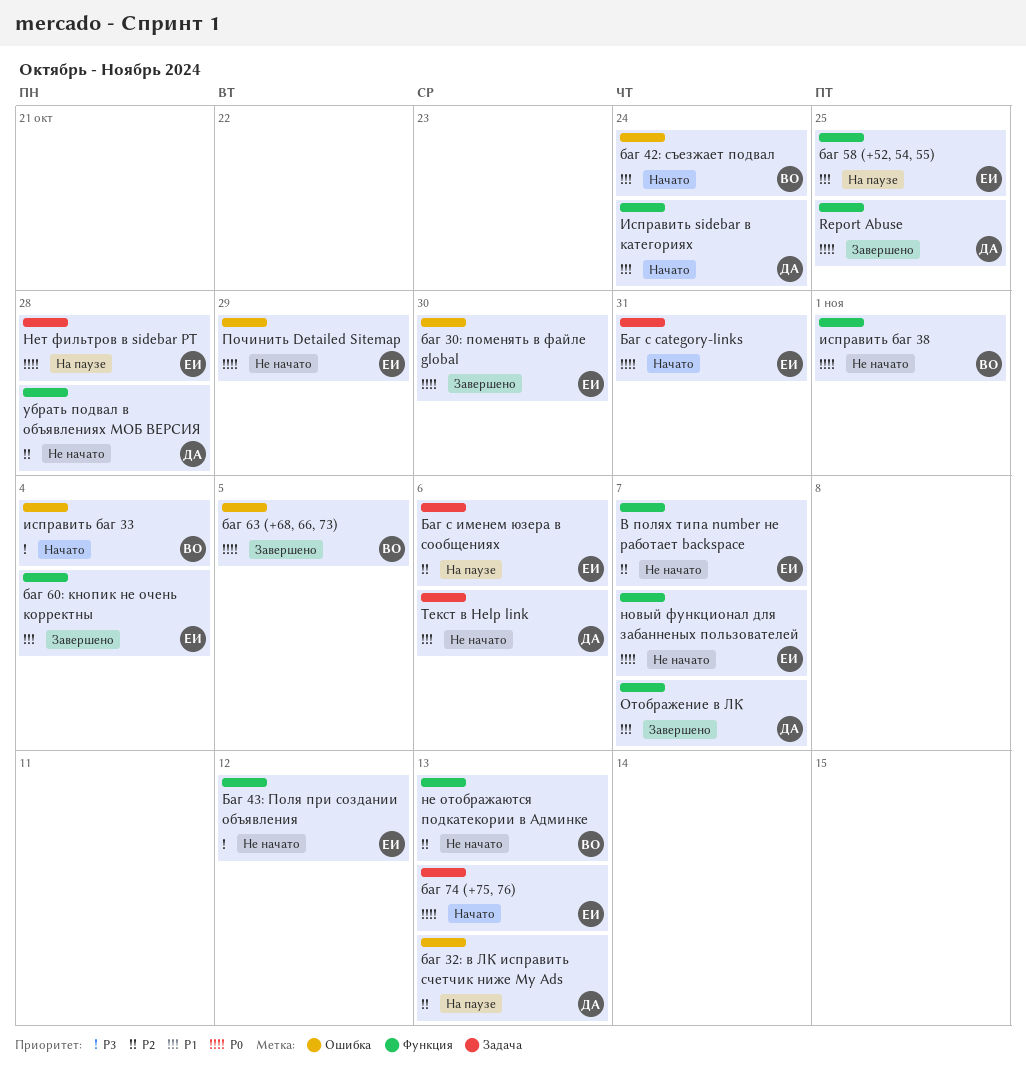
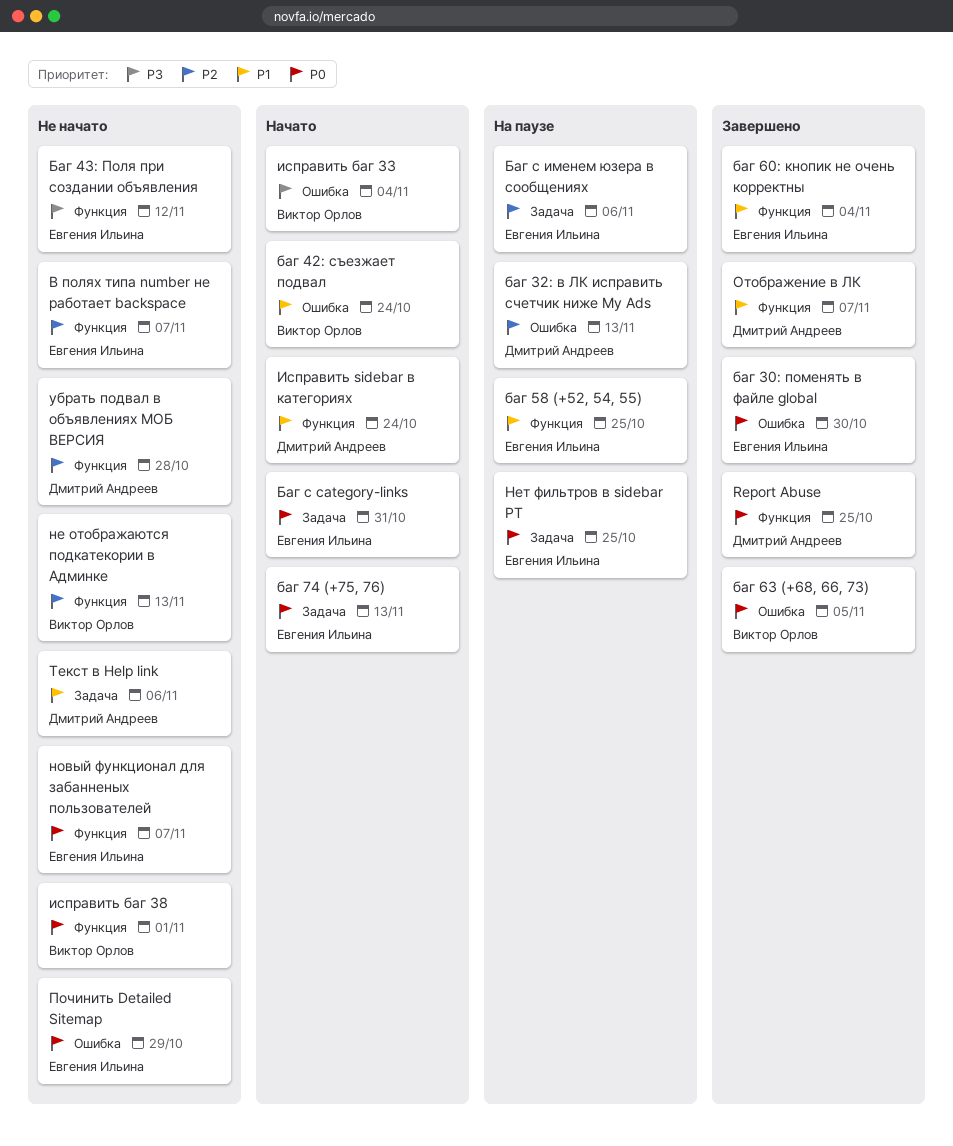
Нет фильтров в sidebar PT, due: Oct 28 -> Oct 25

